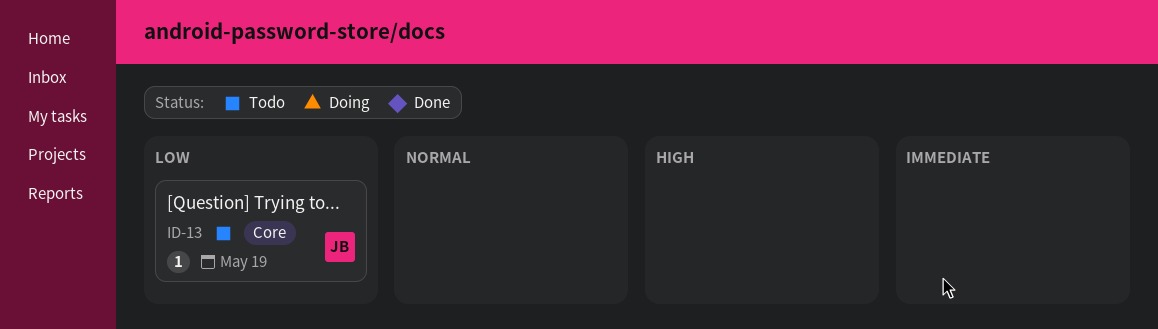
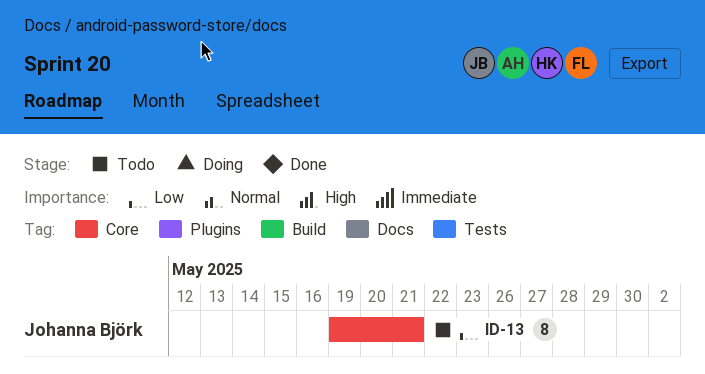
ID-13, estimate: 1 -> 8
ID-13, due: May 19 -> May 21

